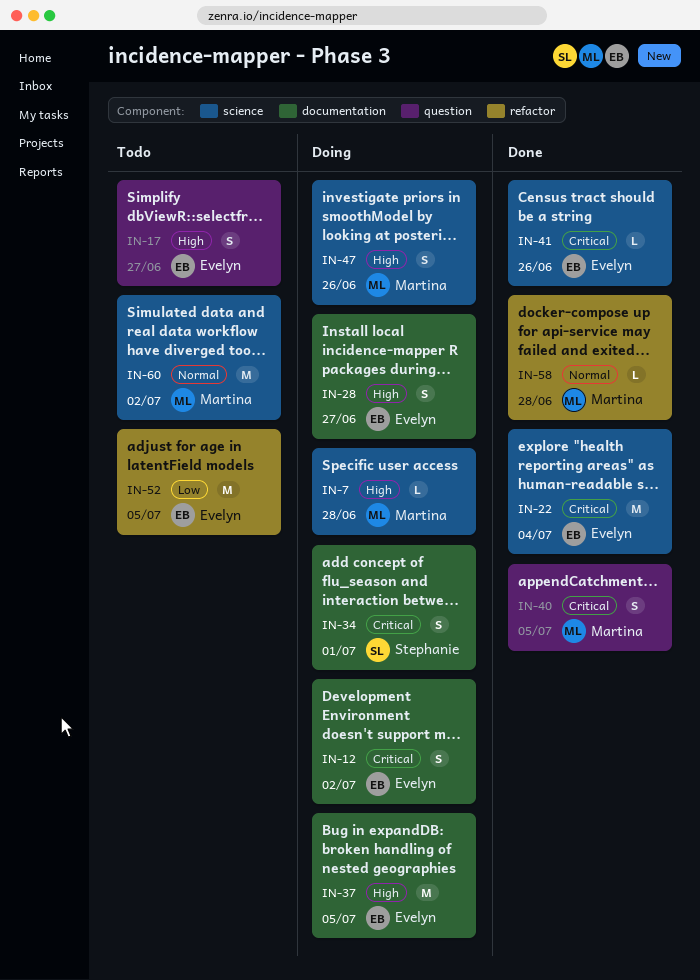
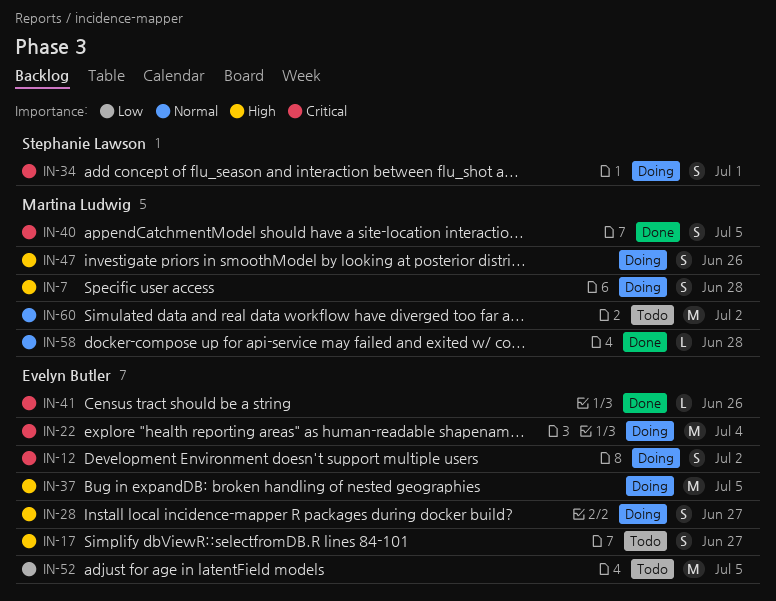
IN-7, estimate: L -> S
IN-22, status: Done -> Doing

